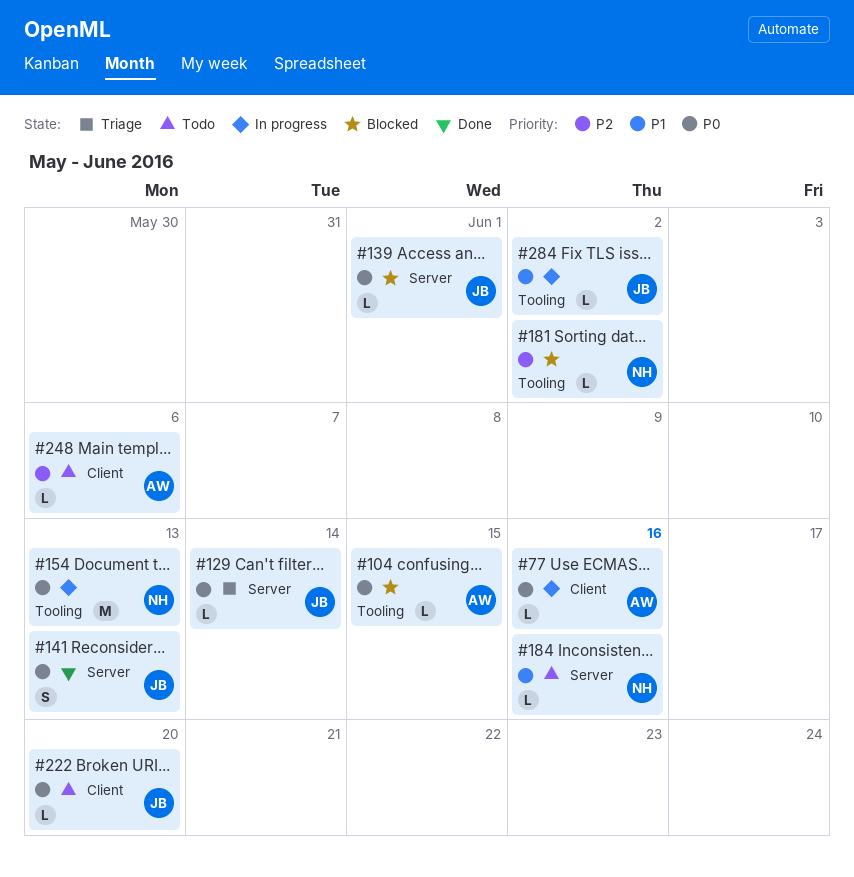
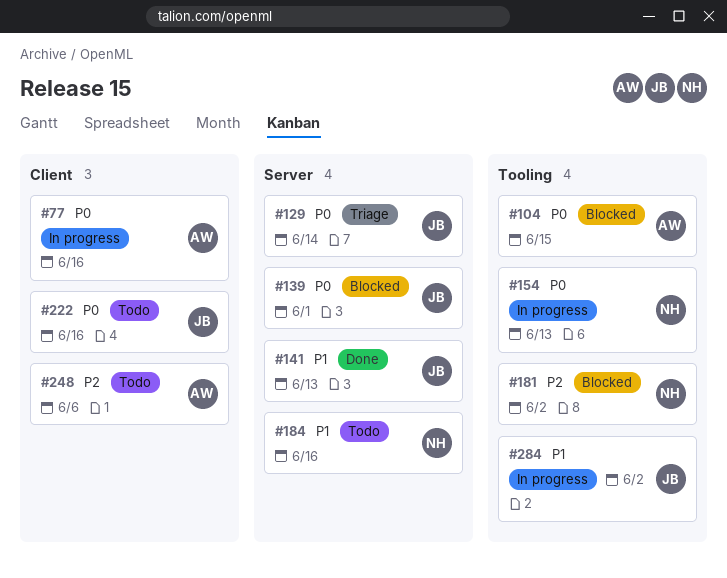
#141, priority: P0 -> P1
#222, due: Jun 20 -> Jun 16

